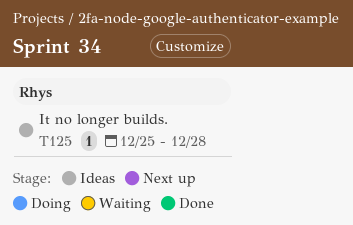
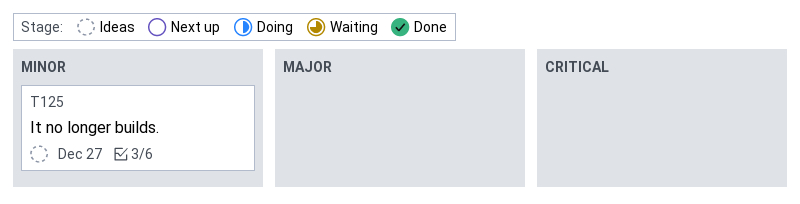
T125, due: Dec 28 -> Dec 27

